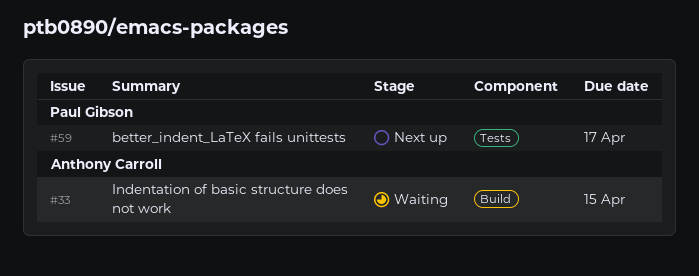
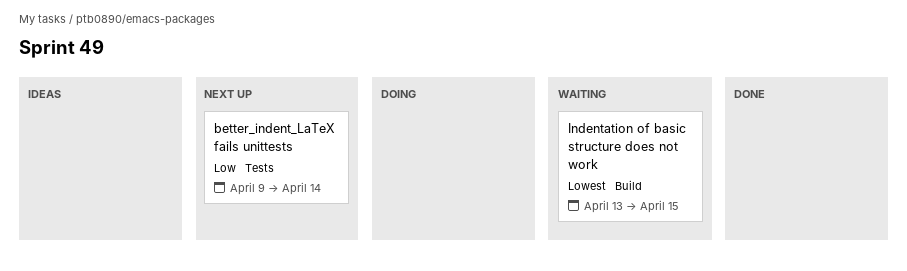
better_indent_LaTeX fails unittests, due: Apr 17 -> Apr 14

